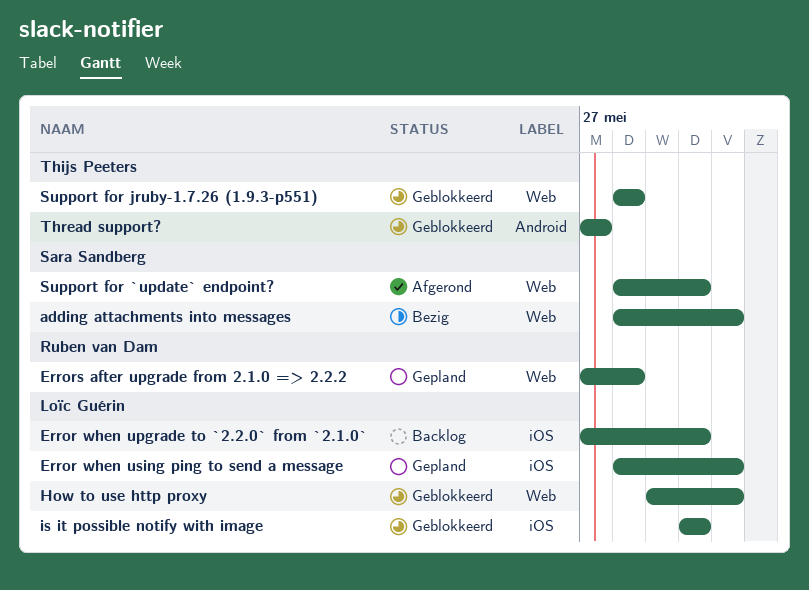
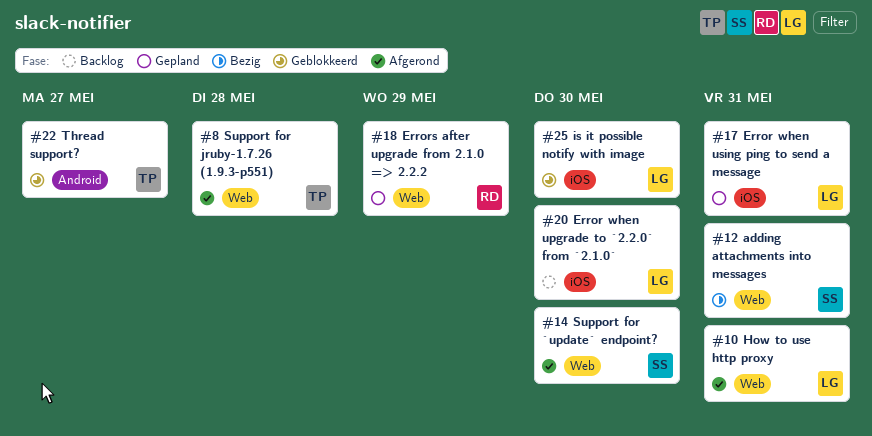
Errors after upgrade from 2.1.0 => 2.2.2, due: May 28 -> May 29
How to use http proxy, status: Geblokkeerd -> Afgerond
Support for jruby-1.7.26 (1.9.3-p551), status: Geblokkeerd -> Afgerond

